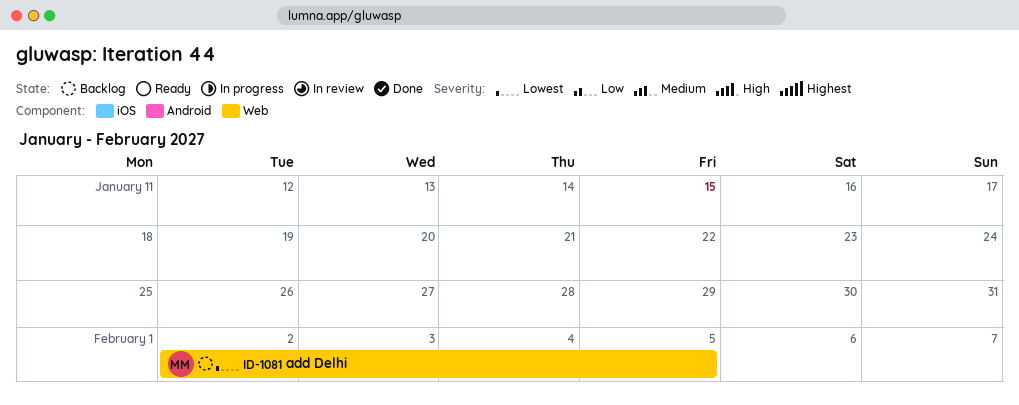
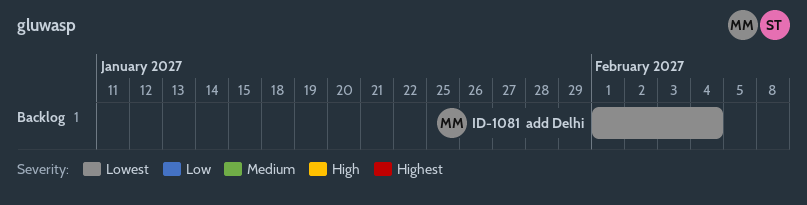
ID-1081, start: Feb 2 -> Feb 1
ID-1081, due: Feb 5 -> Feb 4

